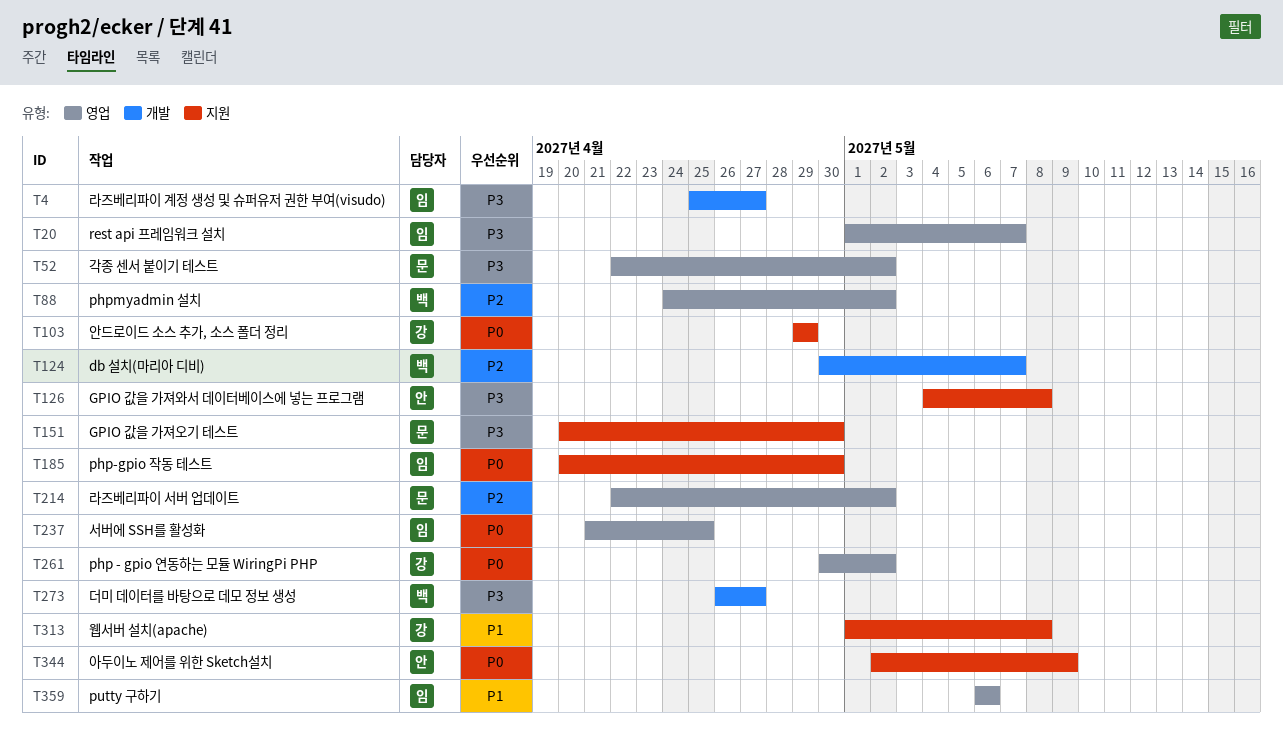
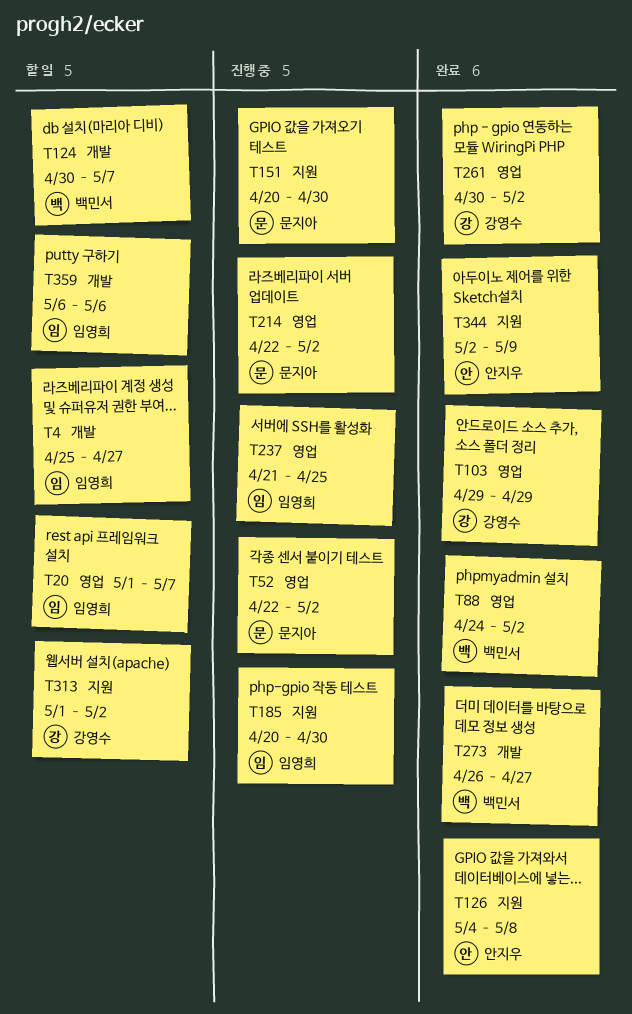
T103, label: 지원 -> 영업
T313, due: May 8 -> May 2
T359, label: 영업 -> 개발

